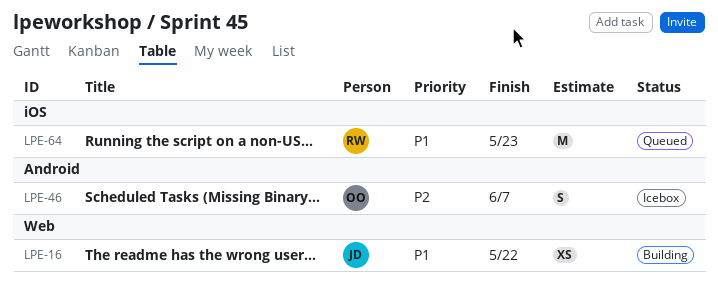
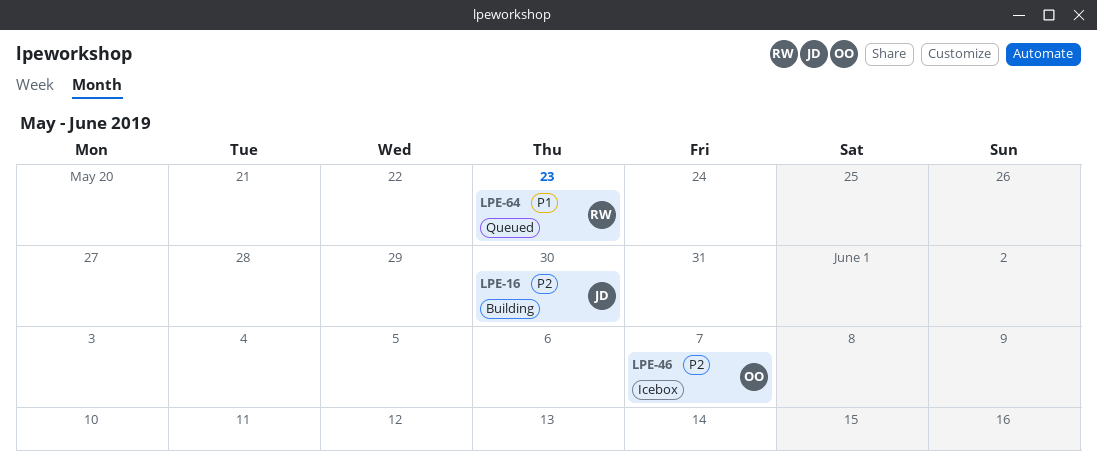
LPE-16, priority: P1 -> P2
LPE-16, due: May 22 -> May 30

